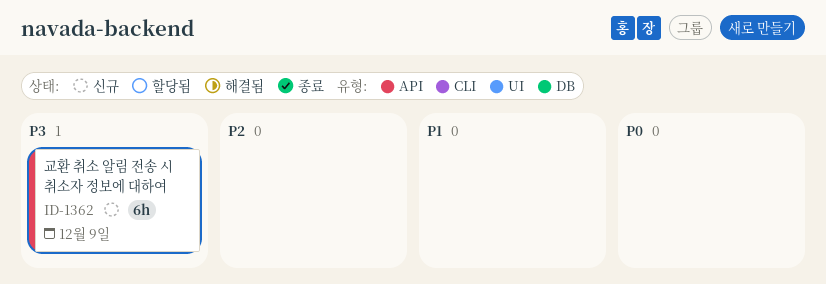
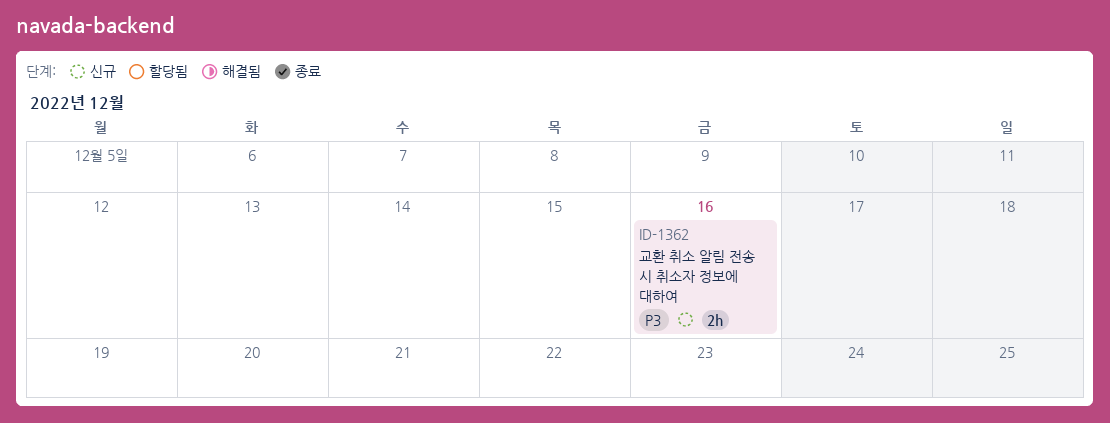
ID-1362, estimate: 6h -> 2h
ID-1362, due: Dec 9 -> Dec 16

